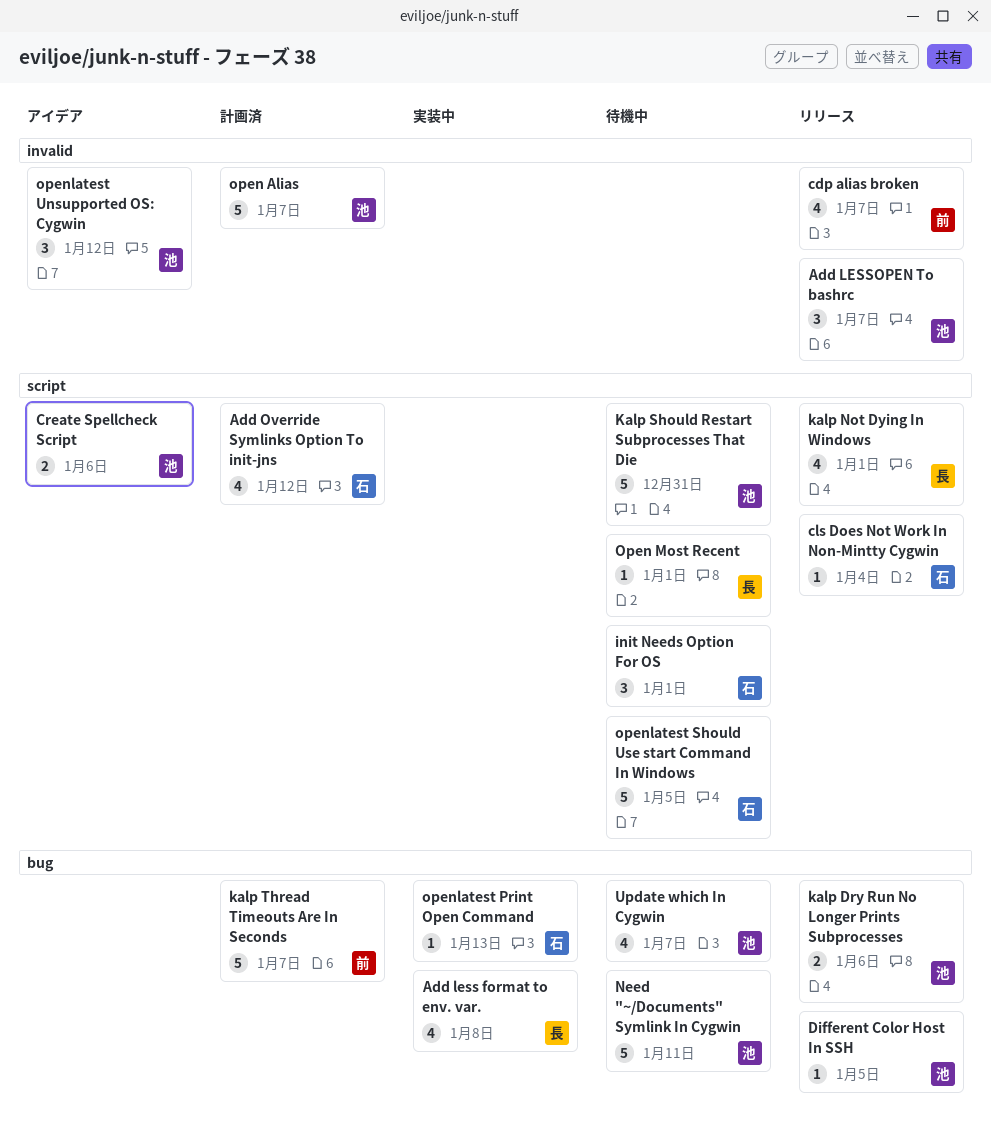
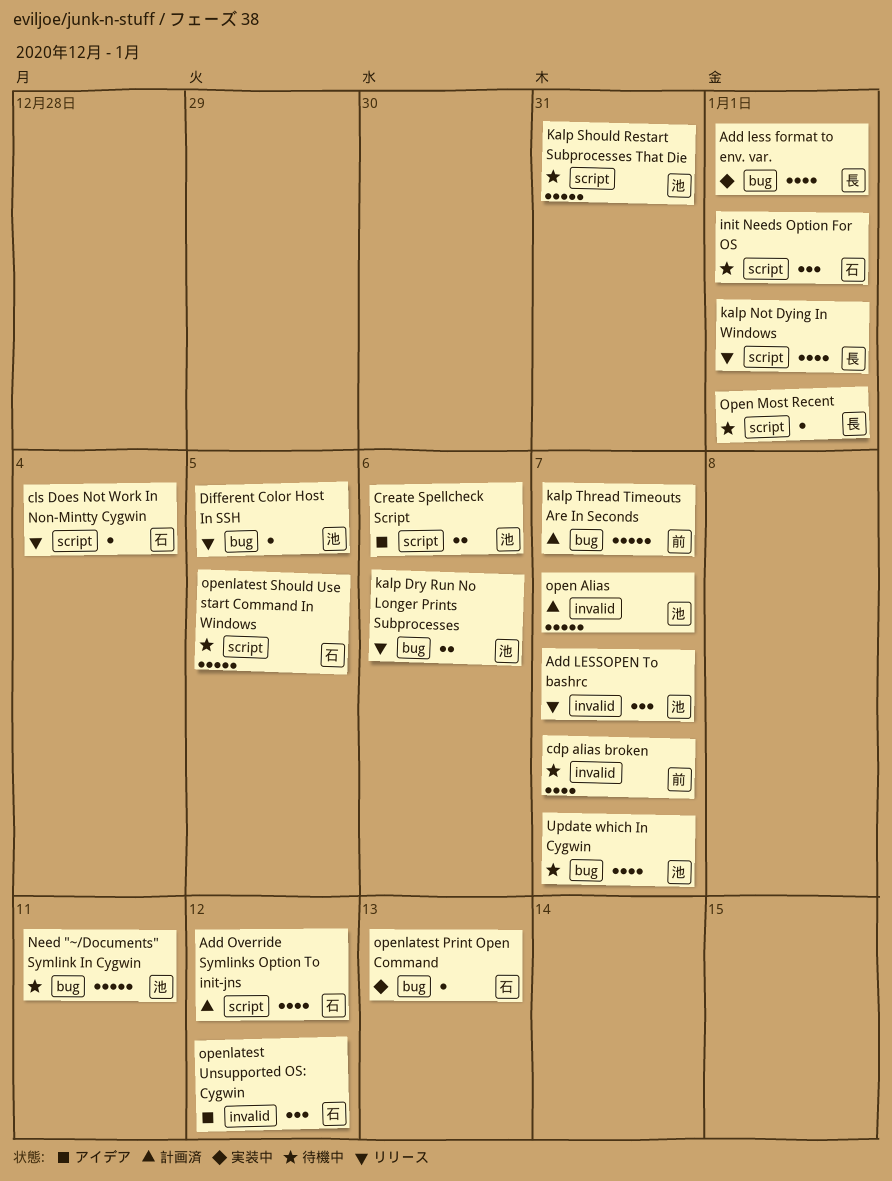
Add less format to env. var., due: Jan 8 -> Jan 1
cdp alias broken, status: リリース -> 待機中
openlatest Unsupported OS: Cygwin, owner: 池 -> 石

